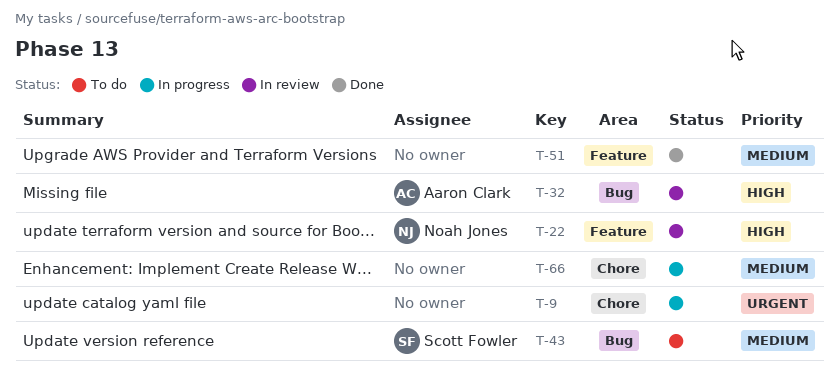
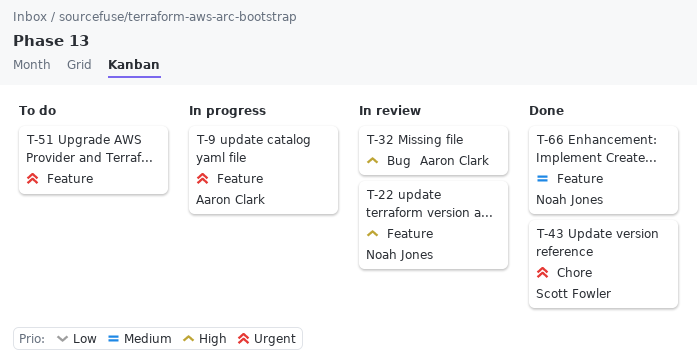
T-9, owner: none -> Aaron Clark
T-9, label: Chore -> Feature
T-43, status: To do -> Done
T-43, priority: Medium -> Urgent
T-43, label: Bug -> Chore
T-51, status: Done -> To do
T-51, priority: Medium -> Urgent
T-66, status: In progress -> Done
T-66, owner: none -> Noah Jones
T-66, label: Chore -> Feature

